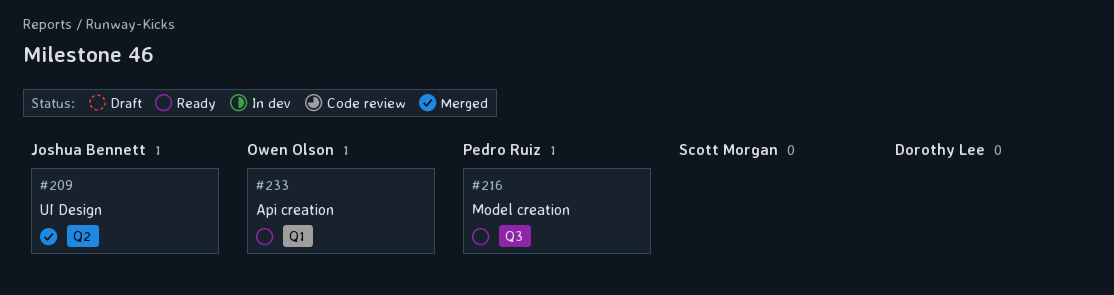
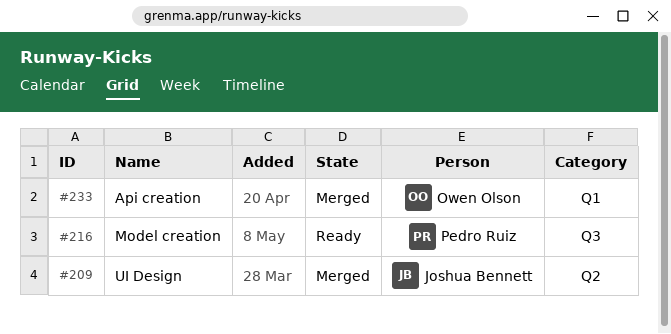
#233, status: Ready -> Merged

